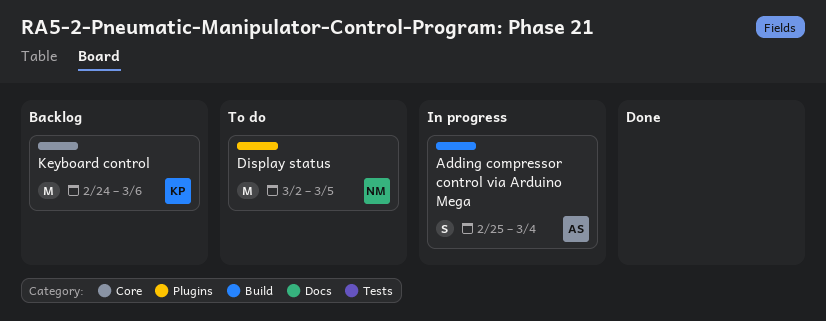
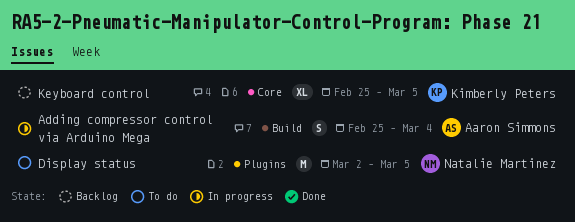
Keyboard control, estimate: M -> XL
Keyboard control, start: Feb 24 -> Feb 25
Keyboard control, due: Mar 6 -> Mar 5

